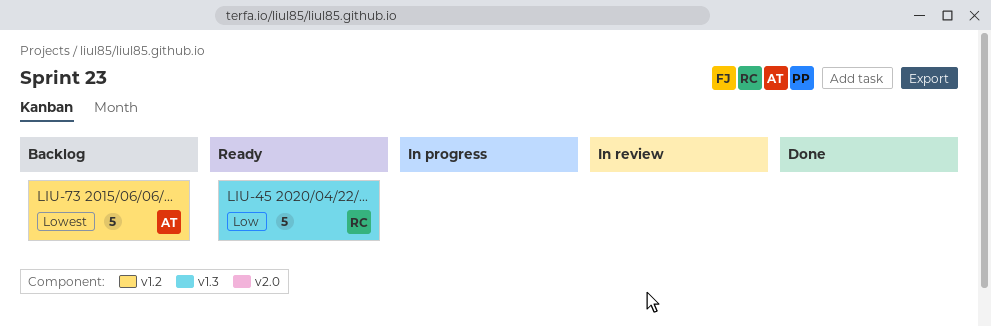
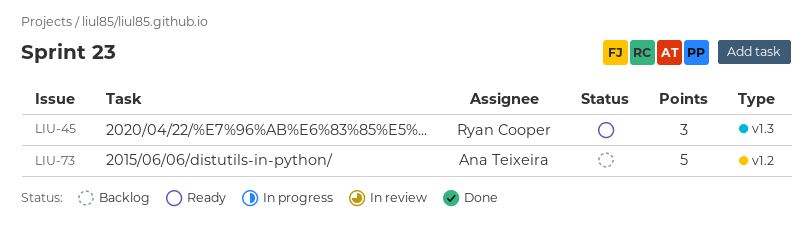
LIU-45, estimate: 5 -> 3

